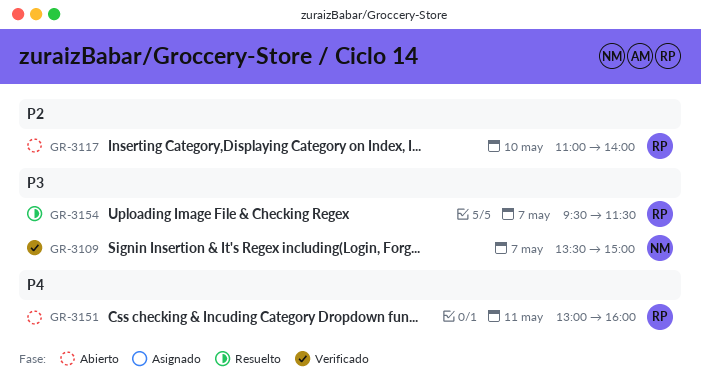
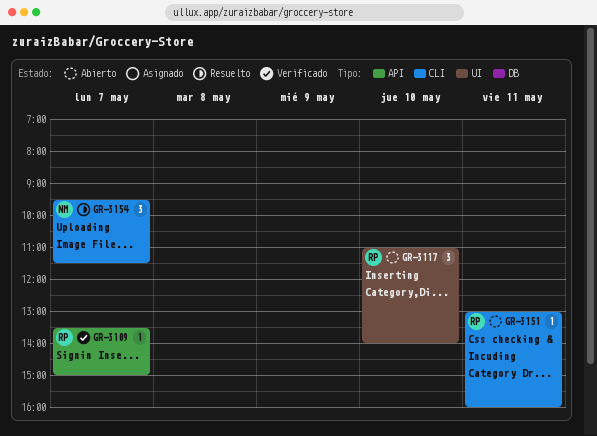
GR-3109, owner: NM -> RP
GR-3154, owner: RP -> NM

